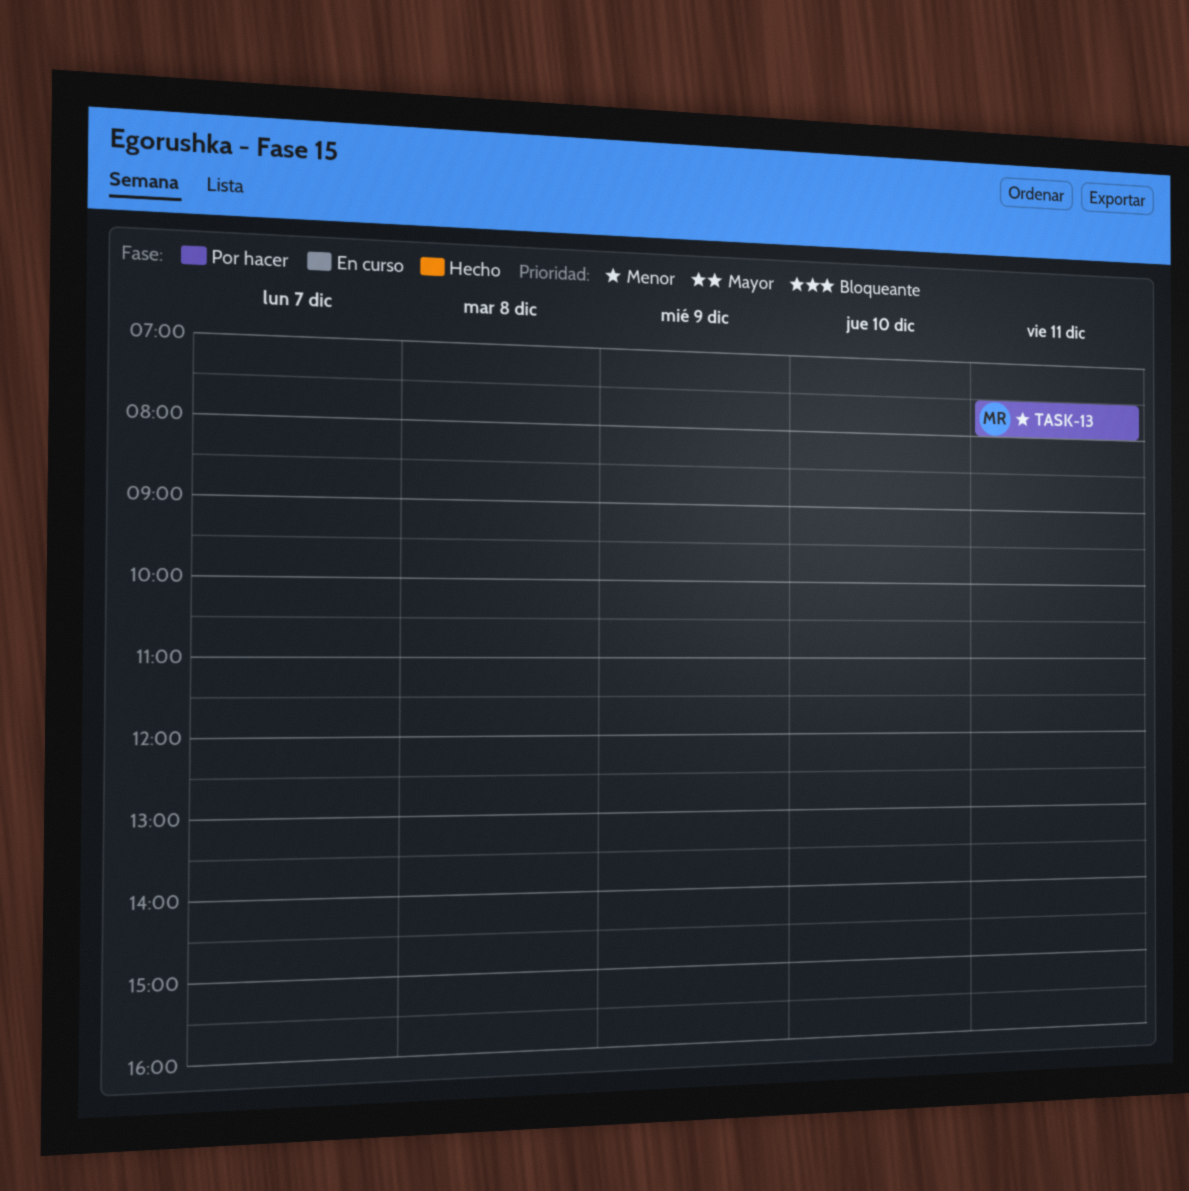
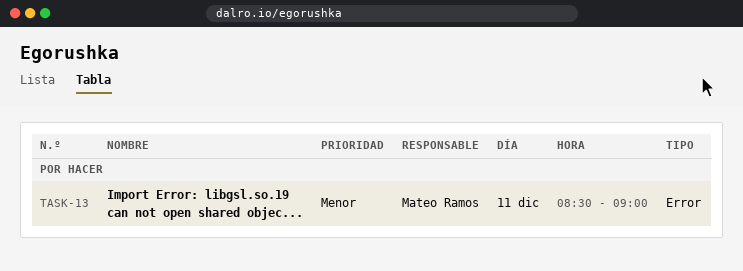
TASK-13, begins: 07:30 -> 08:30
TASK-13, ends: 08:00 -> 09:00

